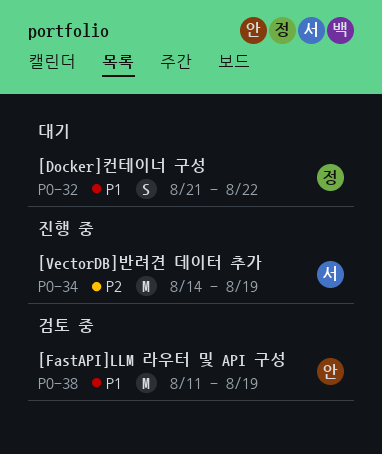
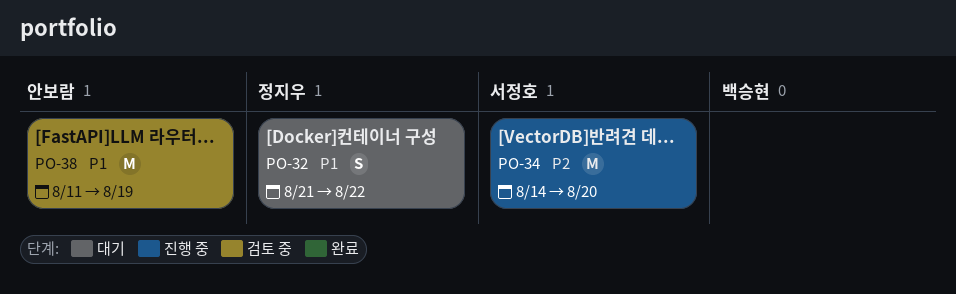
PO-34, due: Aug 19 -> Aug 20

